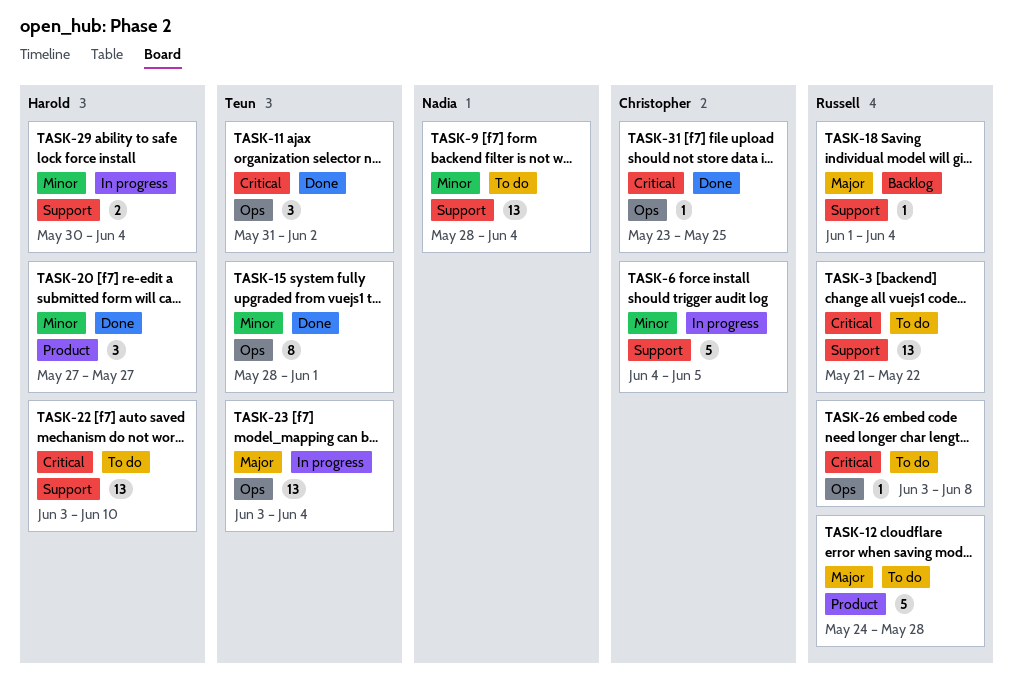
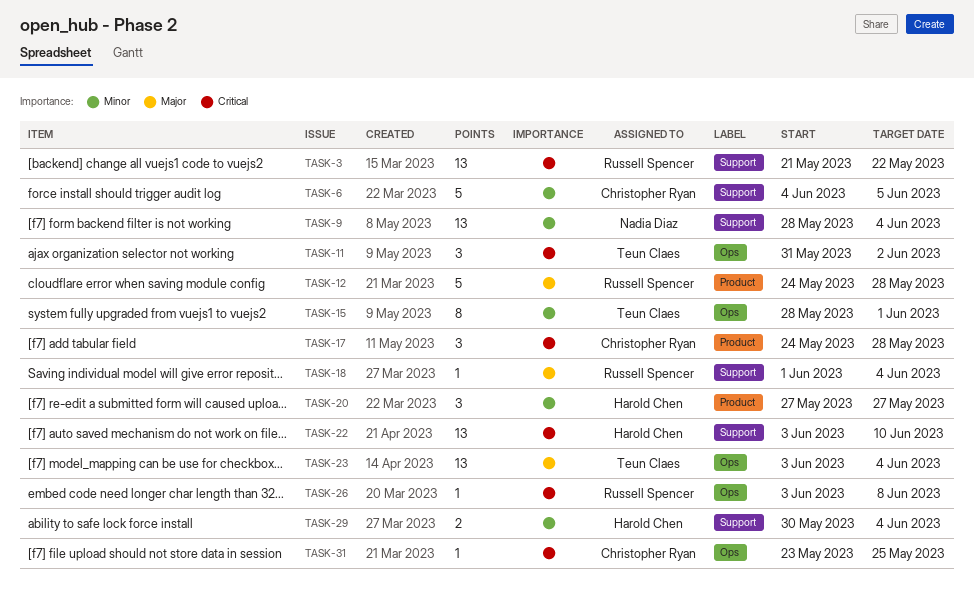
TASK-17: none -> present

